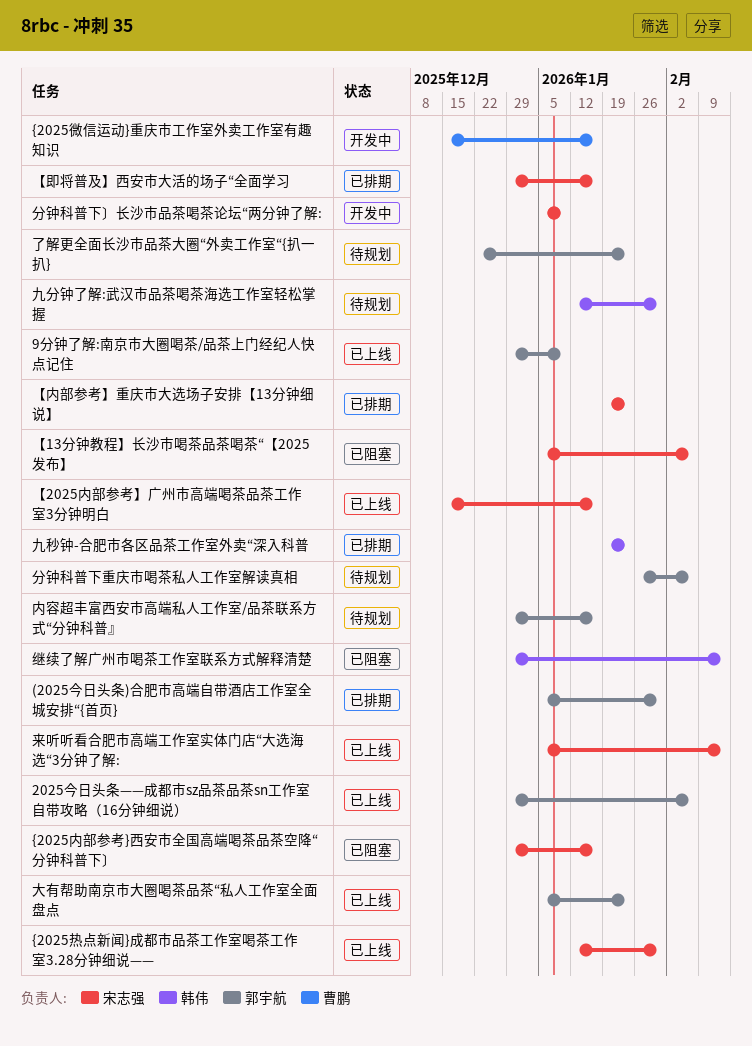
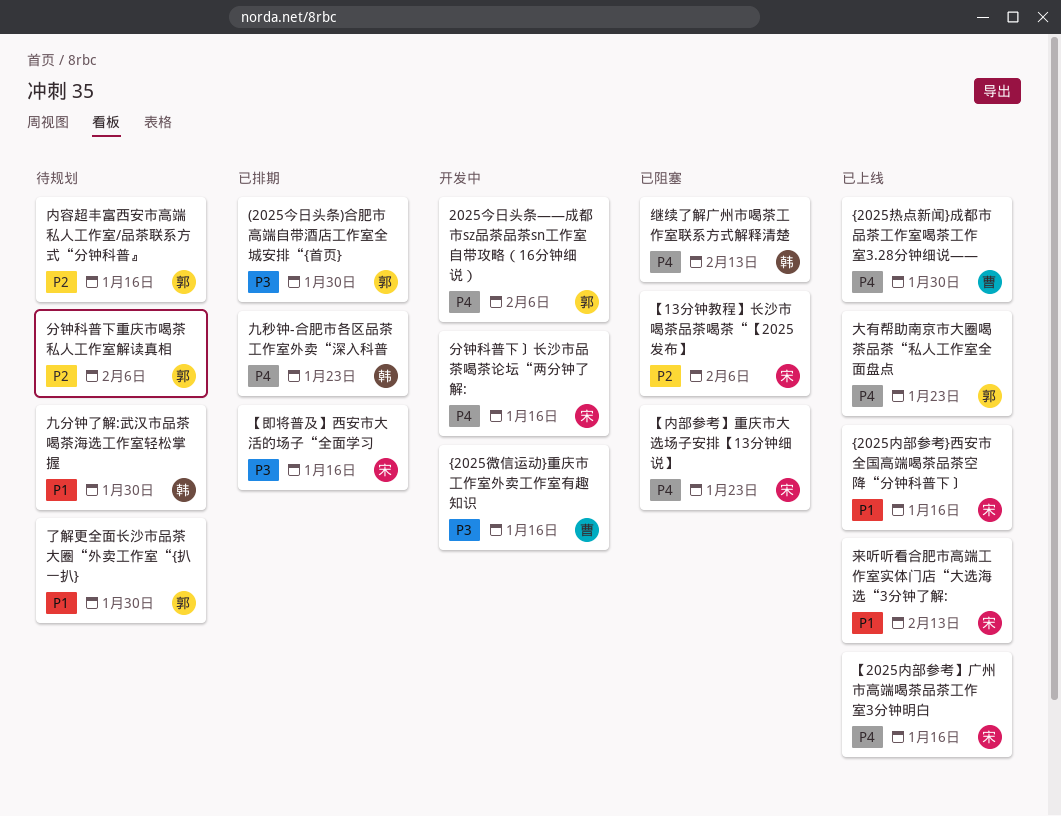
2025今日头条——成都市sz品茶品茶sn工作室自带攻略（16分钟细说）, status: 已上线 -> 开发中
9分钟了解:南京市大圈喝茶/品茶上门经纪人快点记住: present -> none
{2025内部参考}西安市全国高端喝茶品茶空降“分钟科普下〕, status: 已阻塞 -> 已上线
{2025热点新闻}成都市品茶工作室喝茶工作室3.28分钟细说——, owner: 宋志强 -> 曹鹏
【内部参考】重庆市大选场子安排【13分钟细说】, status: 已排期 -> 已阻塞
了解更全面长沙市品茶大圈“外卖工作室“{扒一扒}, due: Jan 23 -> Jan 30
分钟科普下〕长沙市品茶喝茶论坛“两分钟了解:, due: Jan 9 -> Jan 16

